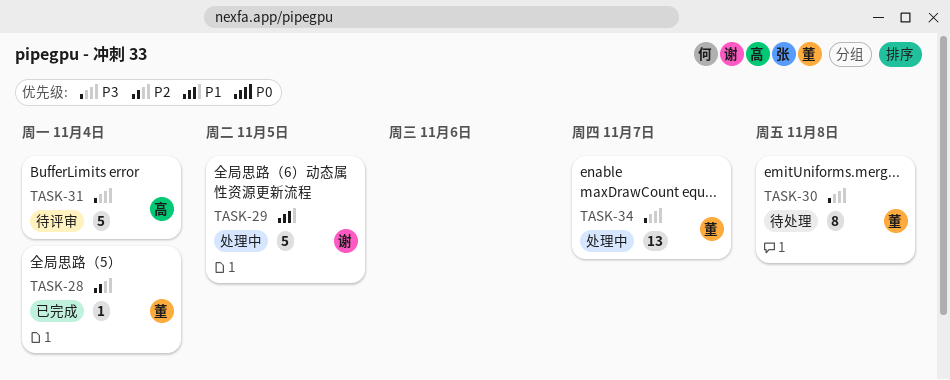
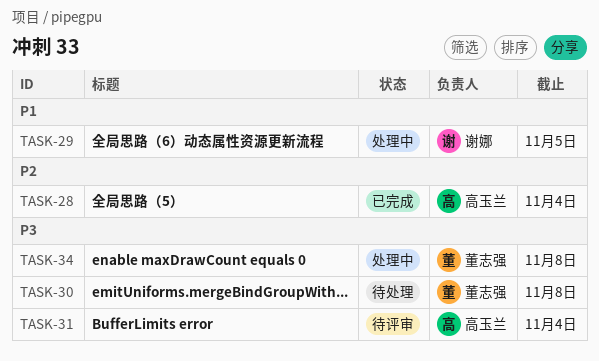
TASK-28, owner: 董志强 -> 高玉兰
TASK-34, due: Nov 7 -> Nov 8

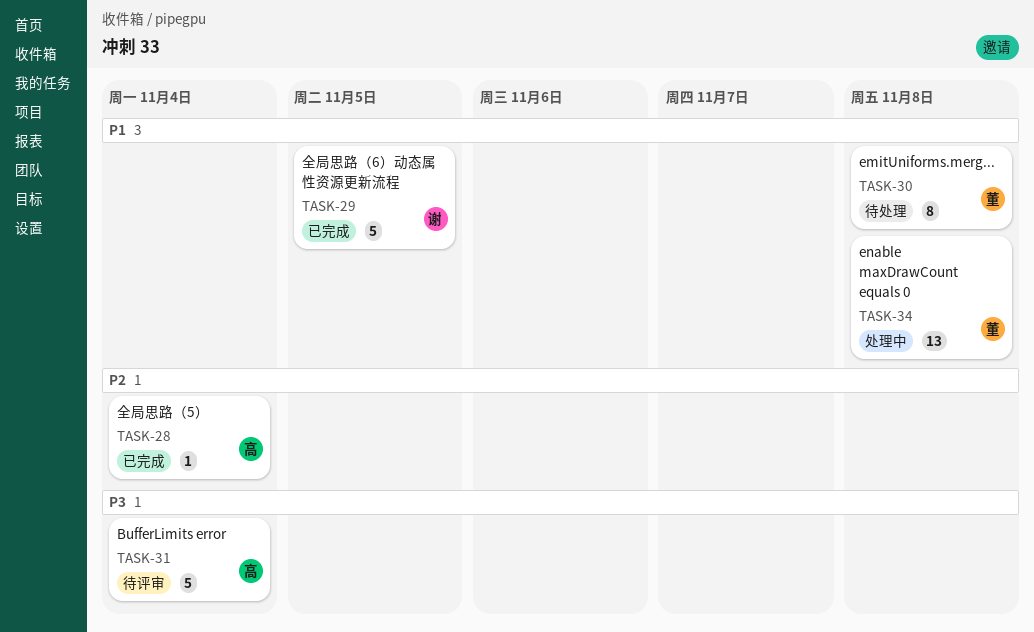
TASK-29, status: 处理中 -> 已完成
TASK-30, priority: P3 -> P1
TASK-34, priority: P3 -> P1

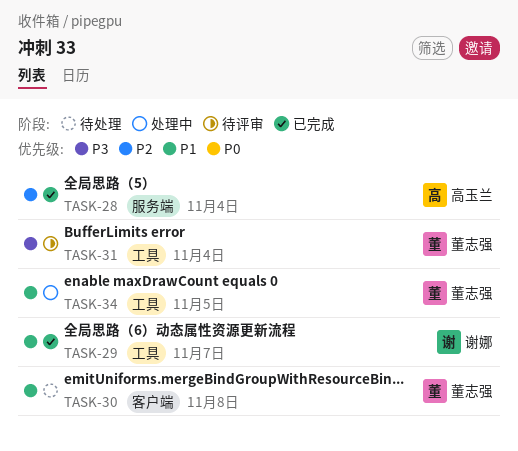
TASK-29, due: Nov 5 -> Nov 7
TASK-31, owner: 高玉兰 -> 董志强
TASK-34, due: Nov 8 -> Nov 5

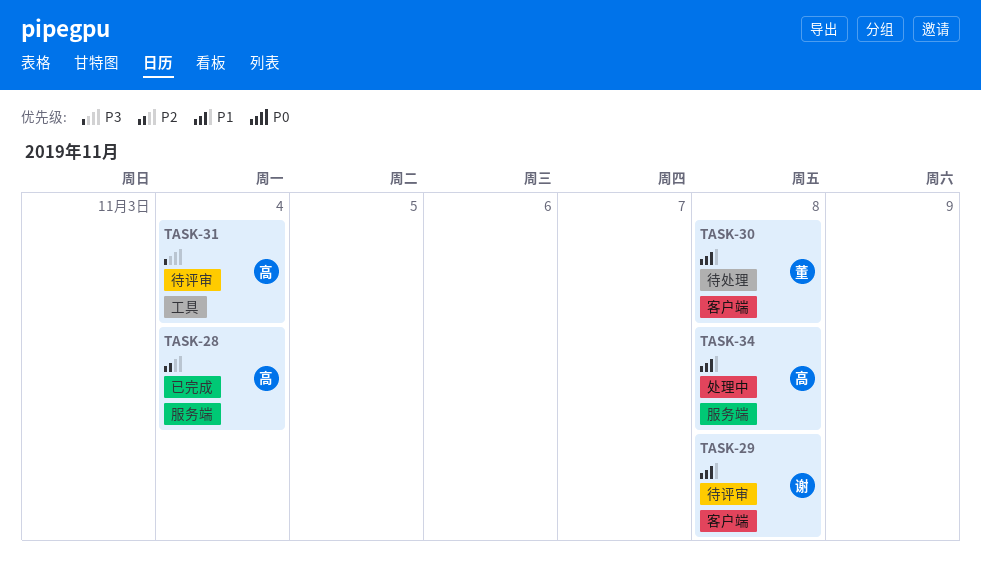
TASK-29, status: 已完成 -> 待评审
TASK-29, label: 工具 -> 客户端
TASK-29, due: Nov 7 -> Nov 8
TASK-31, owner: 董志强 -> 高玉兰
TASK-34, owner: 董志强 -> 高玉兰
TASK-34, label: 工具 -> 服务端
TASK-34, due: Nov 5 -> Nov 8

